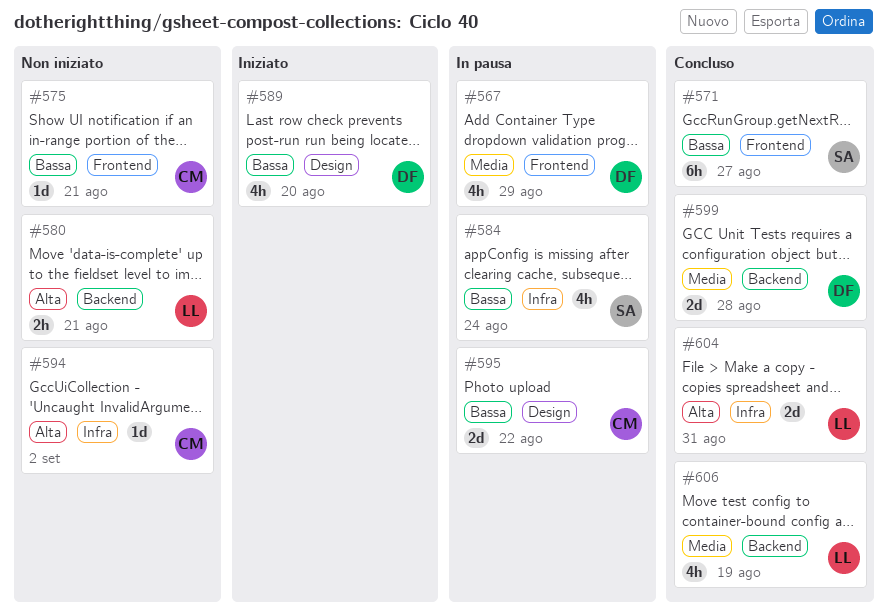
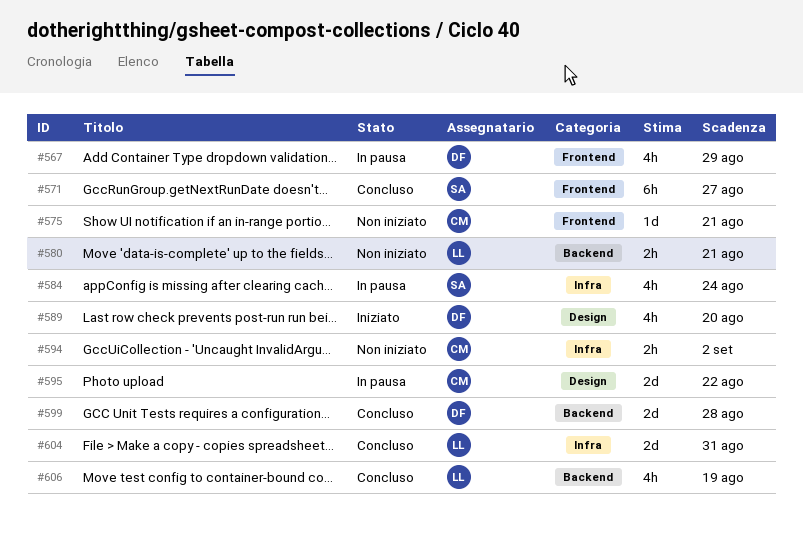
#594, estimate: 1d -> 2h

